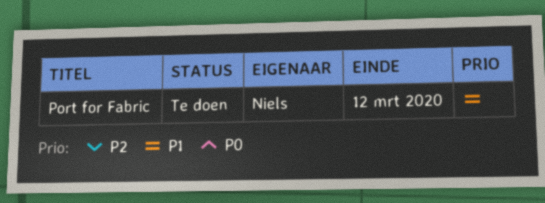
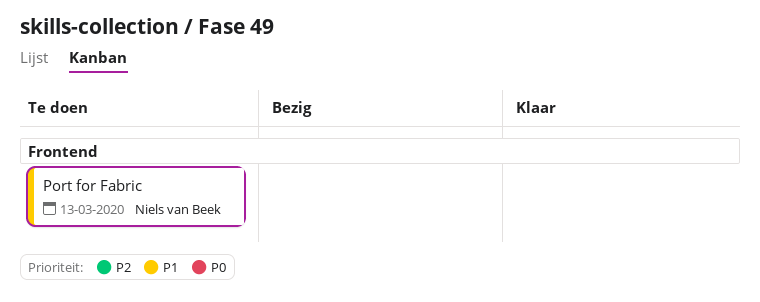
Port for Fabric, due: Mar 12 -> Mar 13

